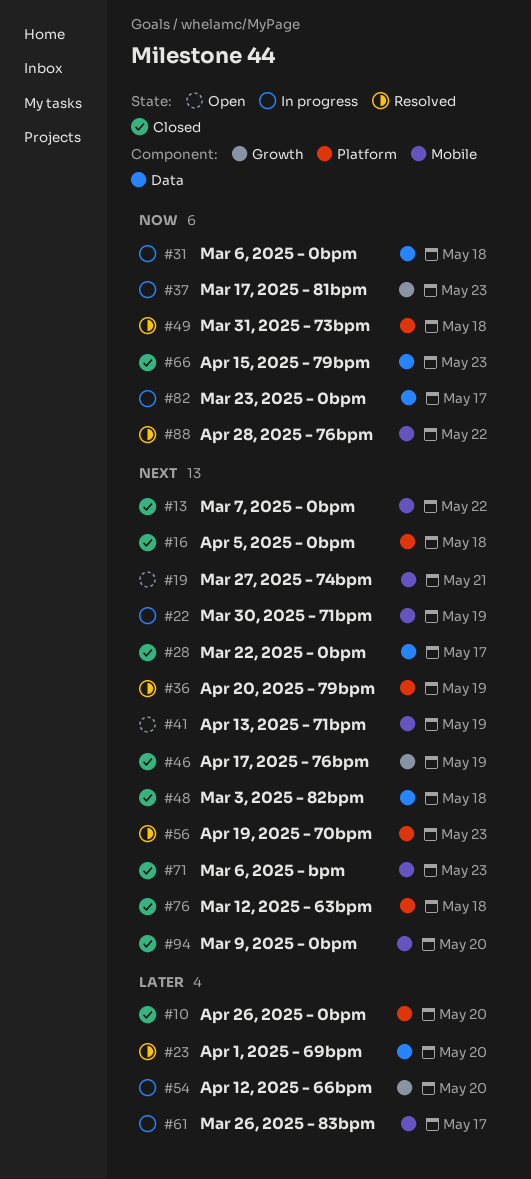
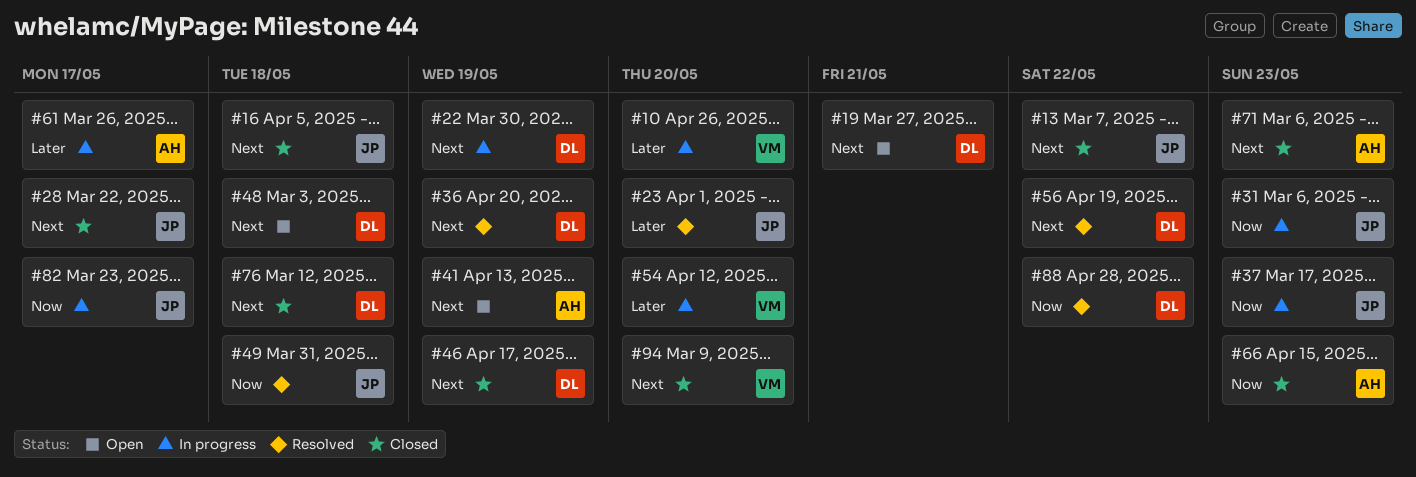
#10, status: Closed -> In progress
#31, due: May 18 -> May 23
#48, status: Closed -> Open
#56, due: May 23 -> May 22

